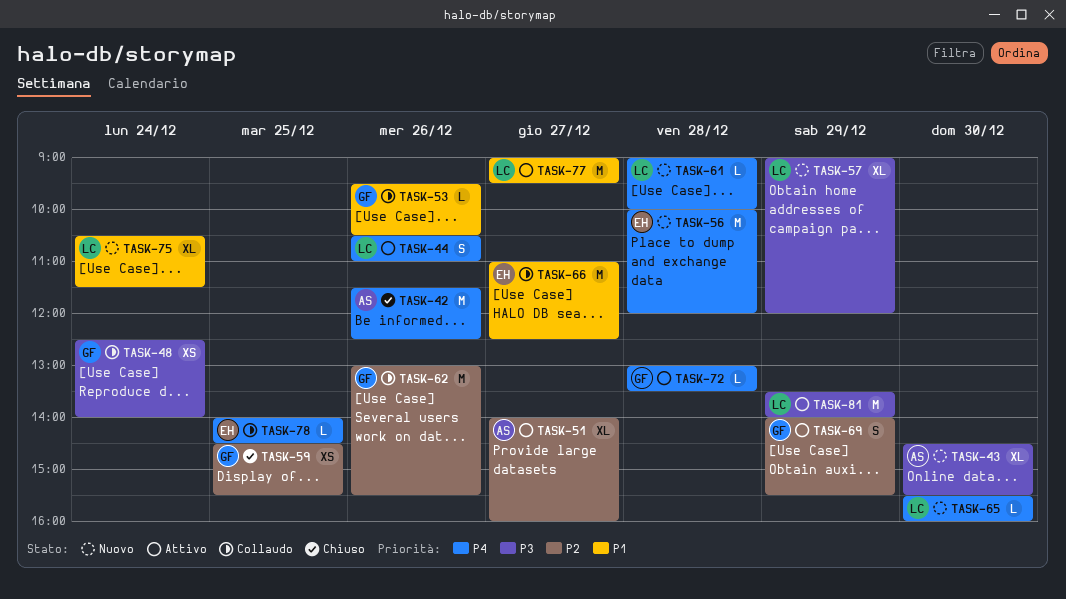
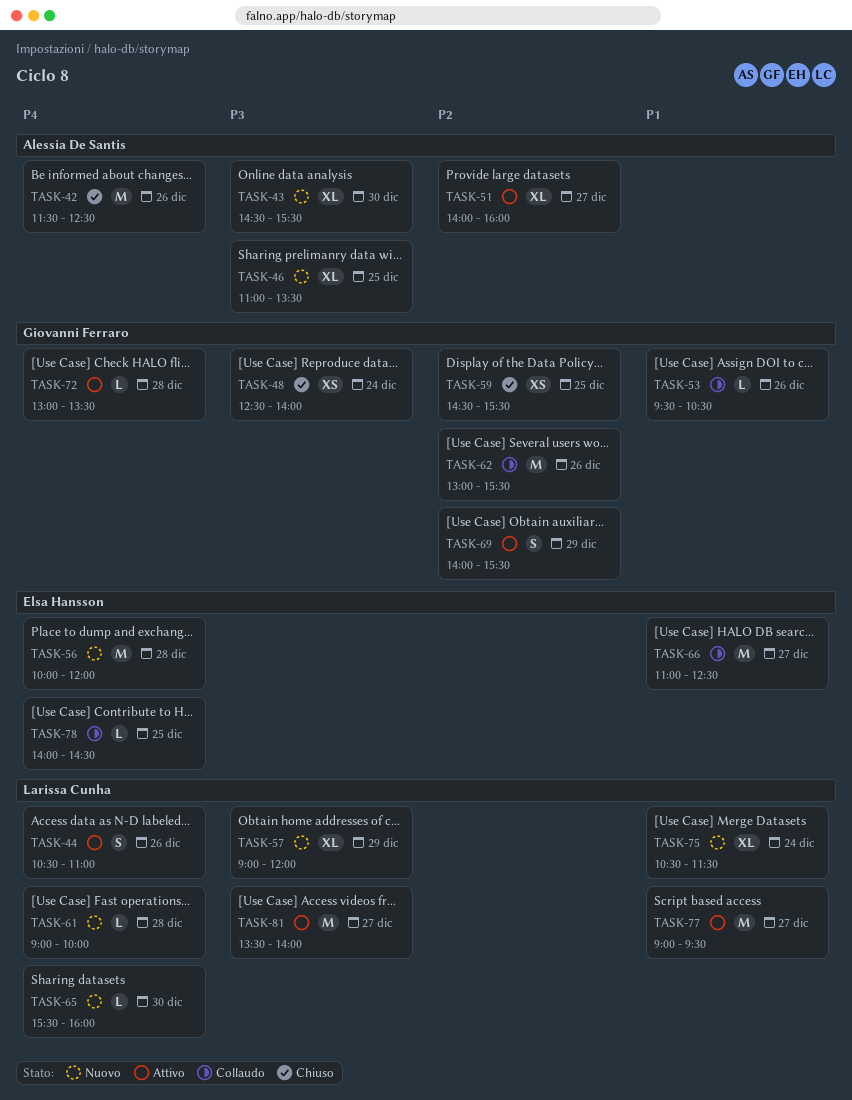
TASK-46: none -> present
TASK-48, status: Collaudo -> Chiuso
TASK-81, day: Dec 29 -> Dec 27

